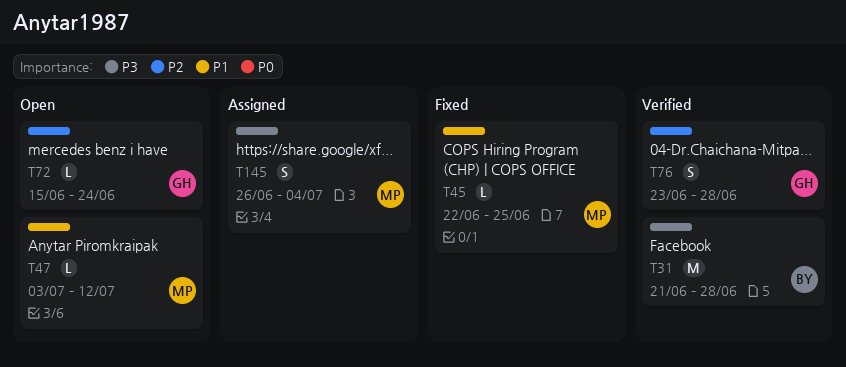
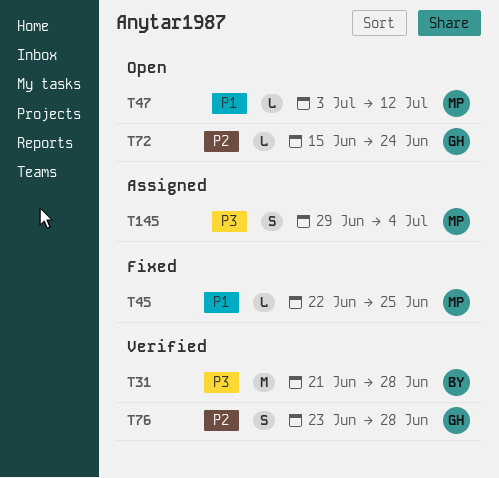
T145, start: Jun 26 -> Jun 29

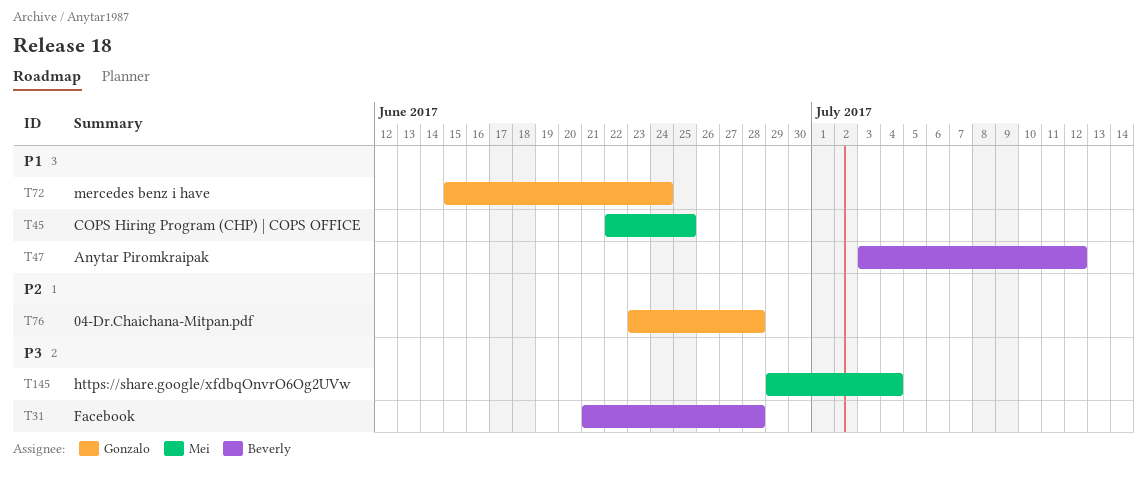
T47, owner: Mei -> Beverly
T72, priority: P2 -> P1

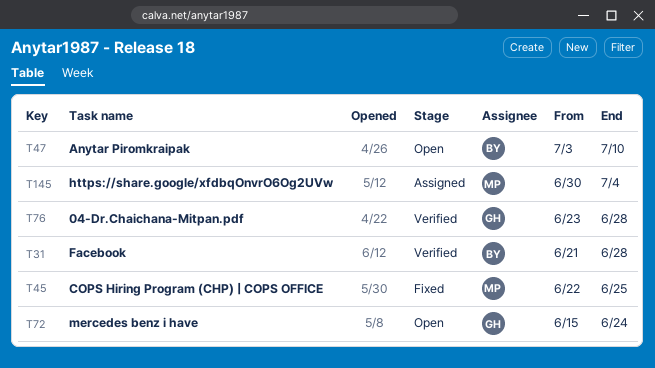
T47, due: Jul 12 -> Jul 10
T145, start: Jun 29 -> Jun 30

